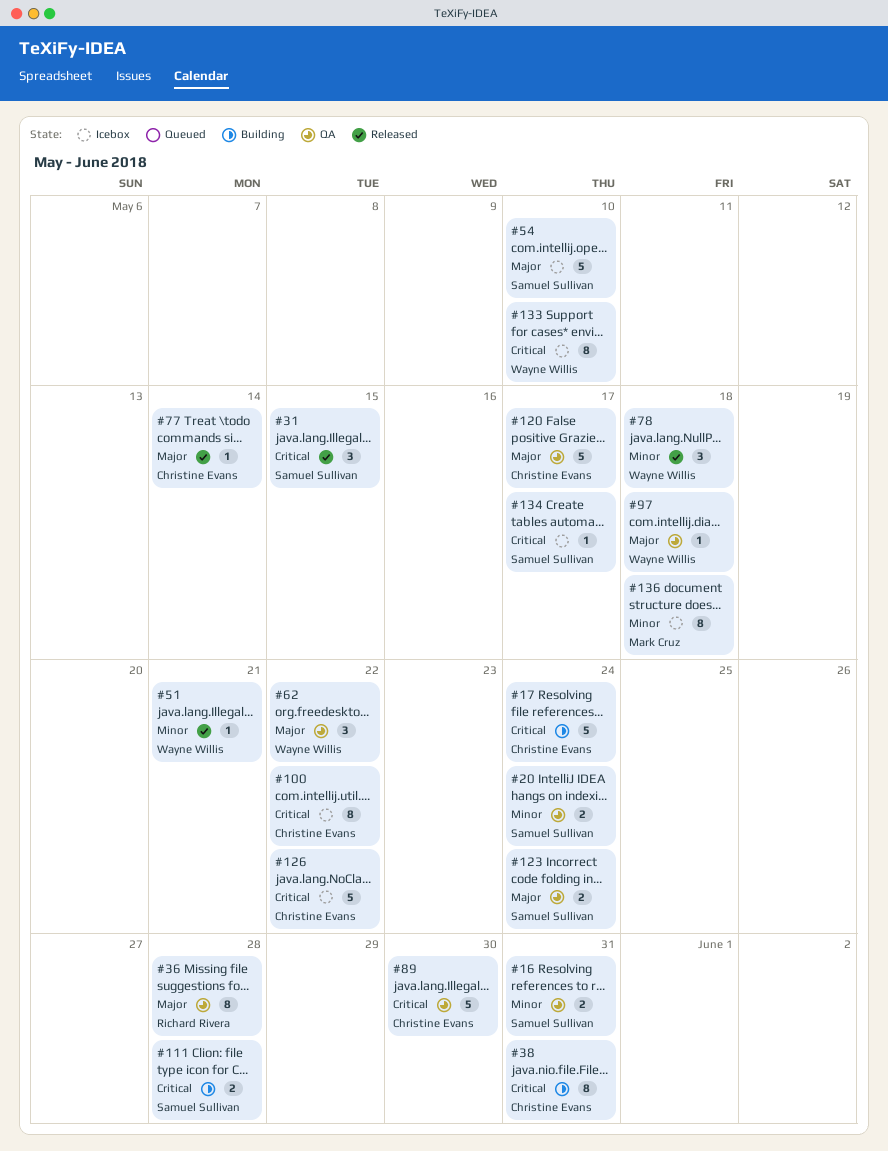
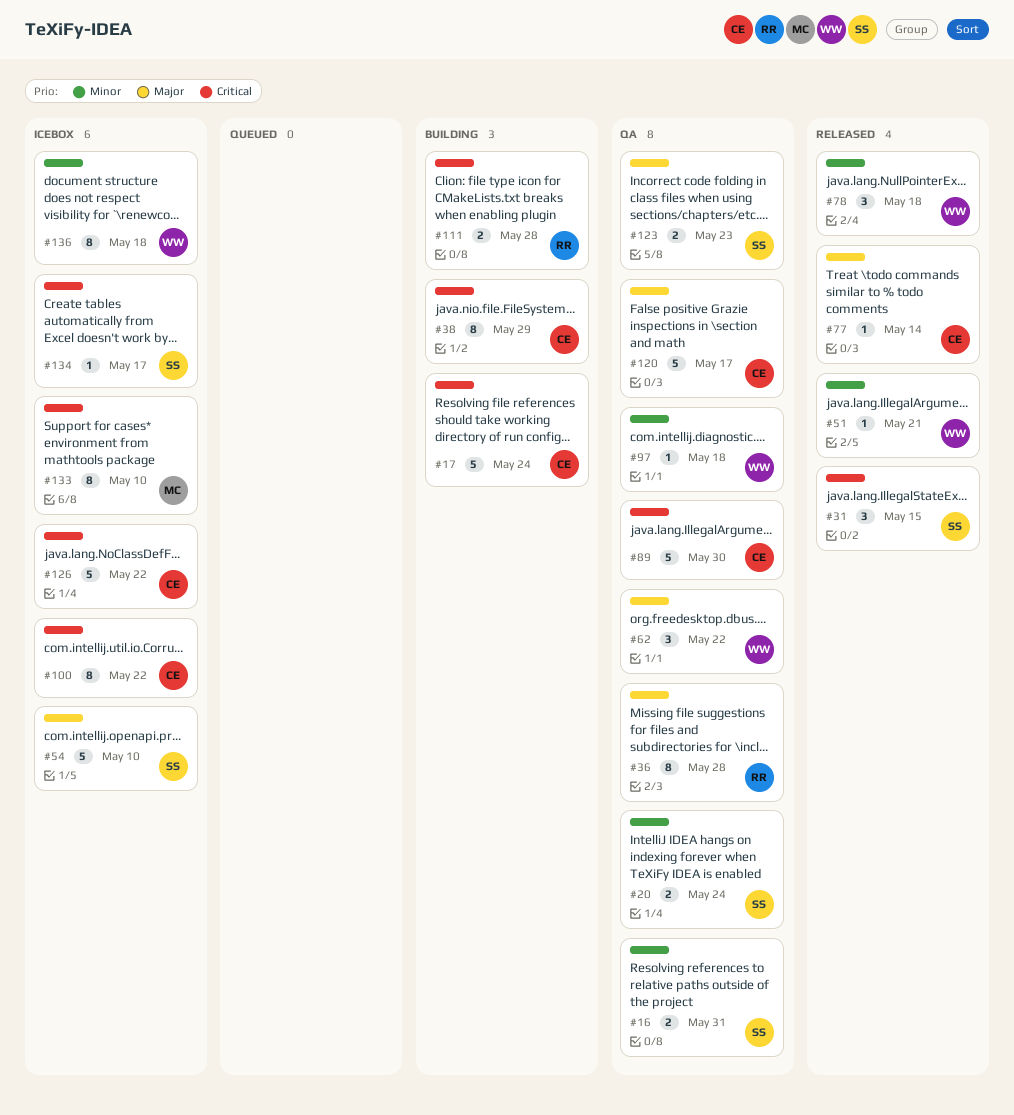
#38, due: May 31 -> May 29
#97, priority: Major -> Minor
#111, owner: Samuel Sullivan -> Richard Rivera
#123, due: May 24 -> May 23
#133, owner: Wayne Willis -> Mark Cruz
#136, owner: Mark Cruz -> Wayne Willis

